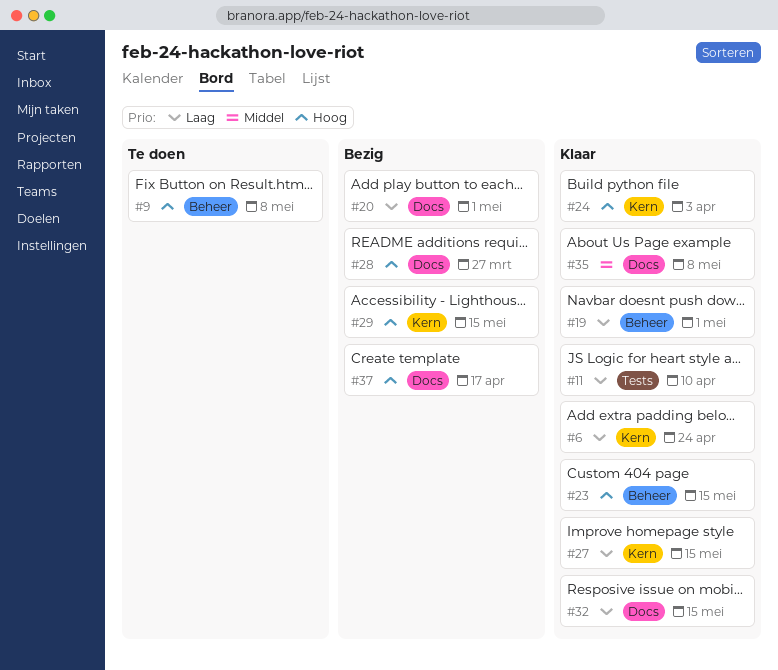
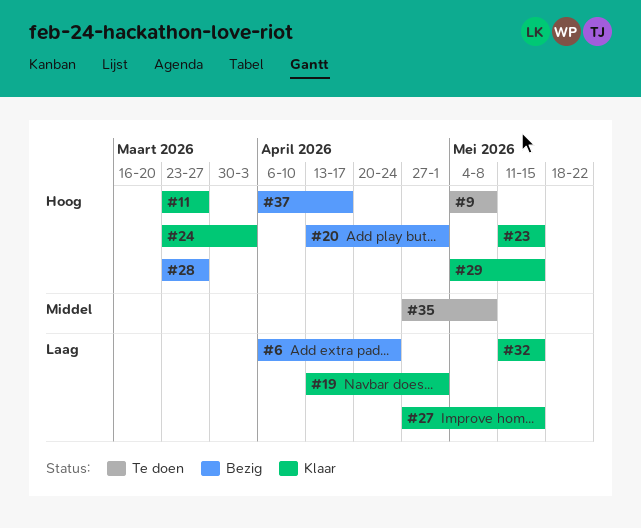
#6, status: Klaar -> Bezig
#11, priority: Laag -> Hoog
#11, due: Apr 10 -> Mar 27
#20, priority: Laag -> Hoog
#29, status: Bezig -> Klaar
#35, status: Klaar -> Te doen

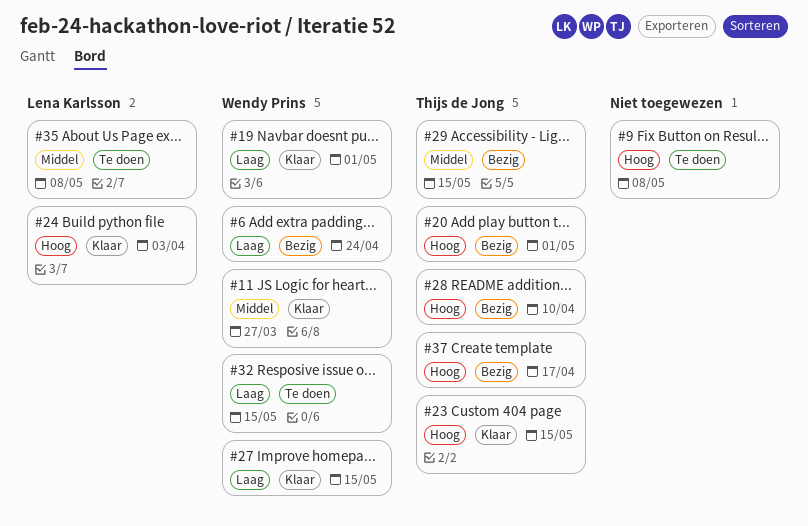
#11, priority: Hoog -> Middel
#28, due: Mar 27 -> Apr 10
#29, status: Klaar -> Bezig
#29, priority: Hoog -> Middel
#32, status: Klaar -> Te doen

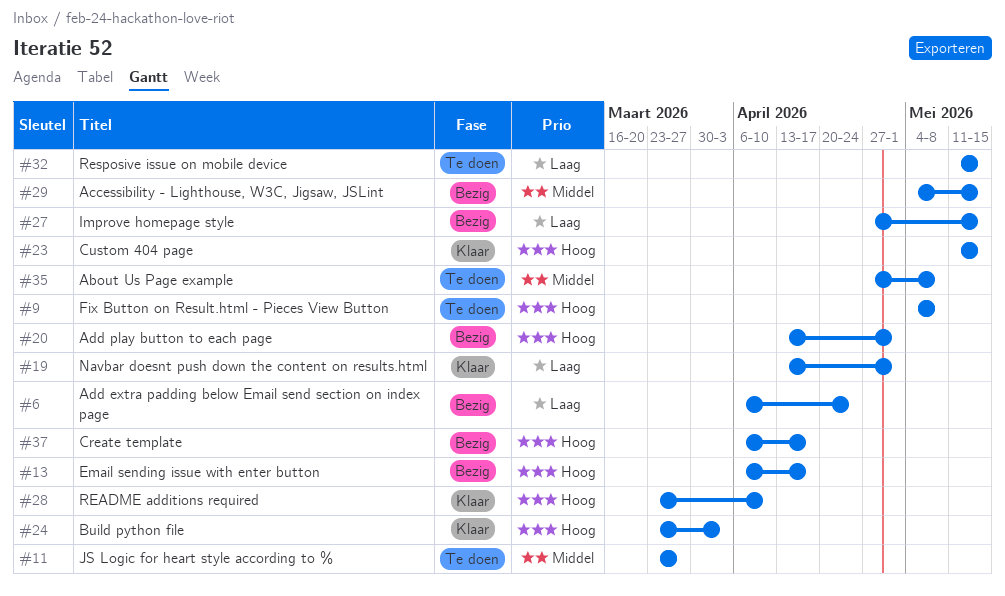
#11, status: Klaar -> Te doen
#13: none -> present
#27, status: Klaar -> Bezig
#28, status: Bezig -> Klaar

